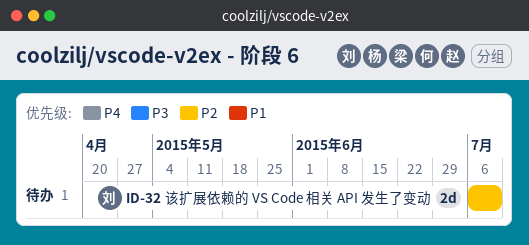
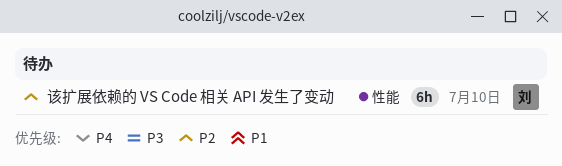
该扩展依赖的 VS Code 相关 API 发生了变动, estimate: 2d -> 6h

